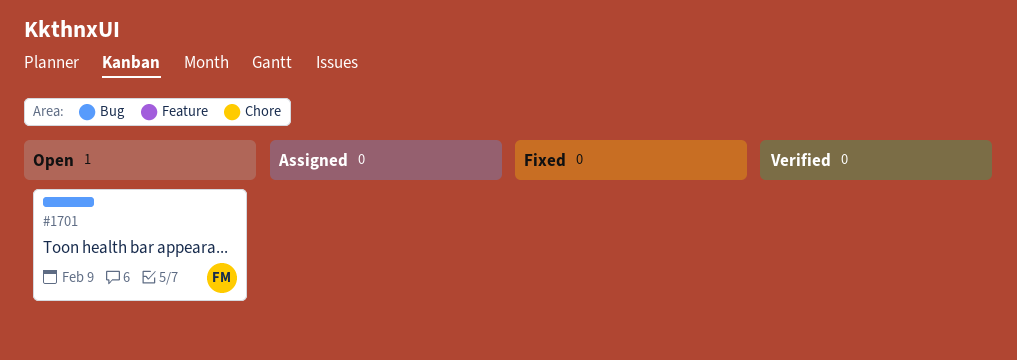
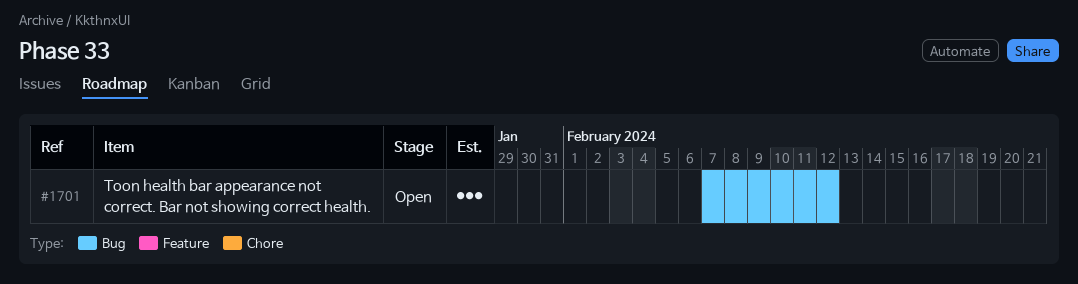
#1701, due: Feb 9 -> Feb 12

